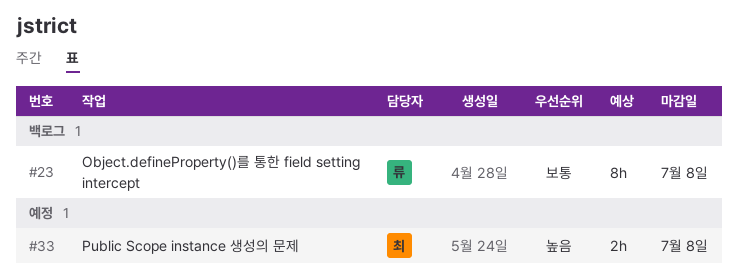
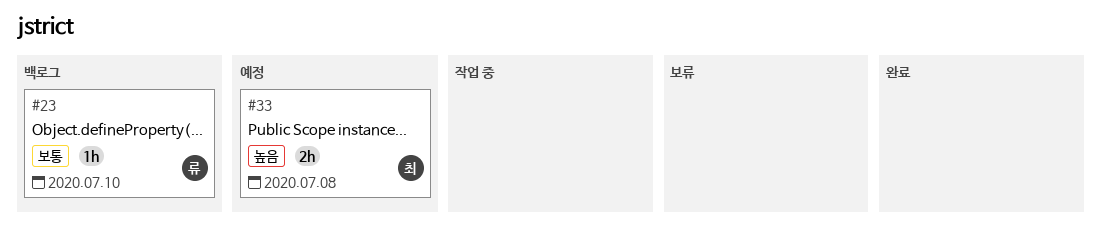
#23, estimate: 8h -> 1h
#23, due: Jul 8 -> Jul 10

